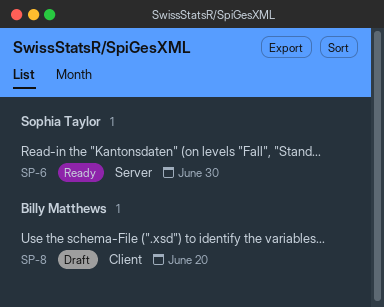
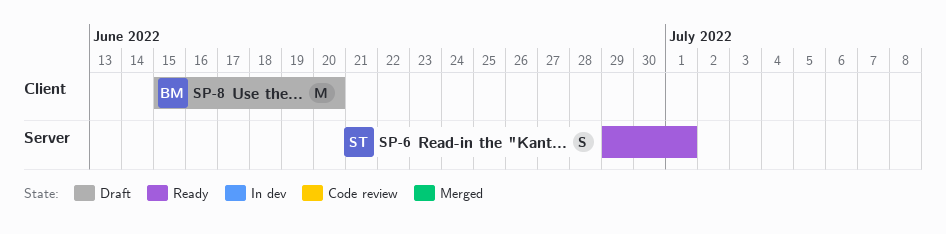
SP-6, due: Jun 30 -> Jul 1

